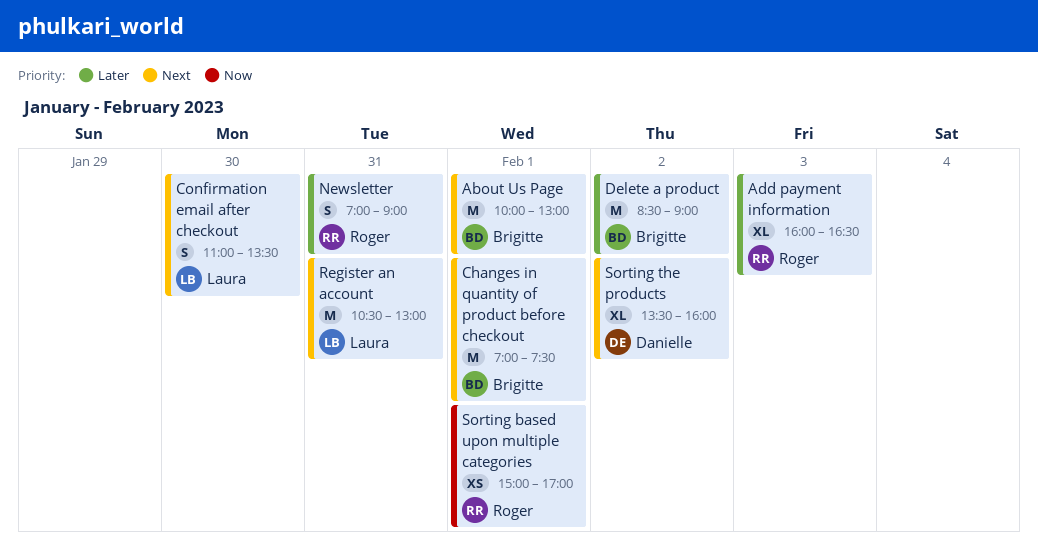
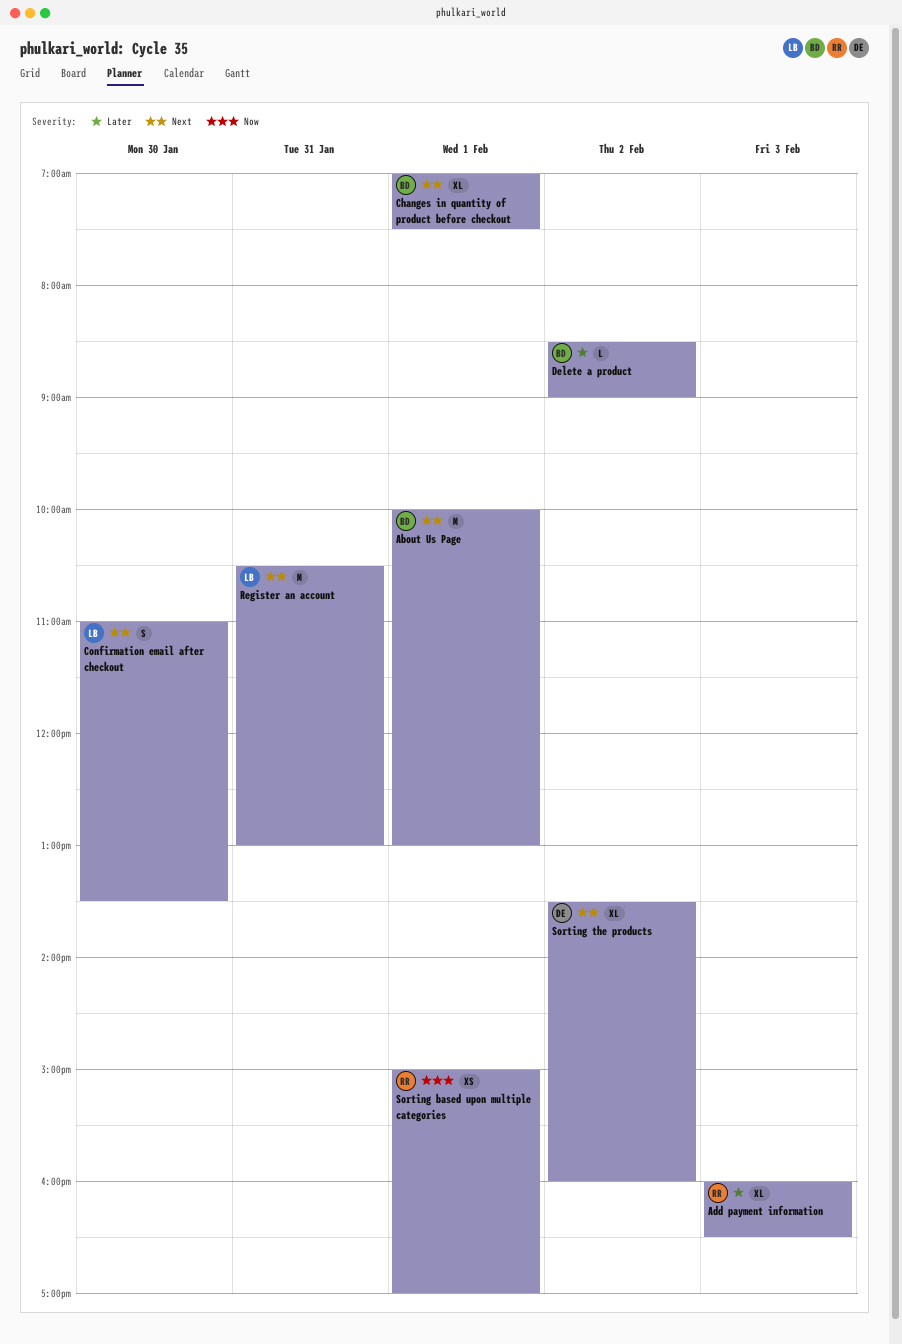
Changes in quantity of product before checkout, estimate: M -> XL
Delete a product, estimate: M -> L
Newsletter: present -> none

